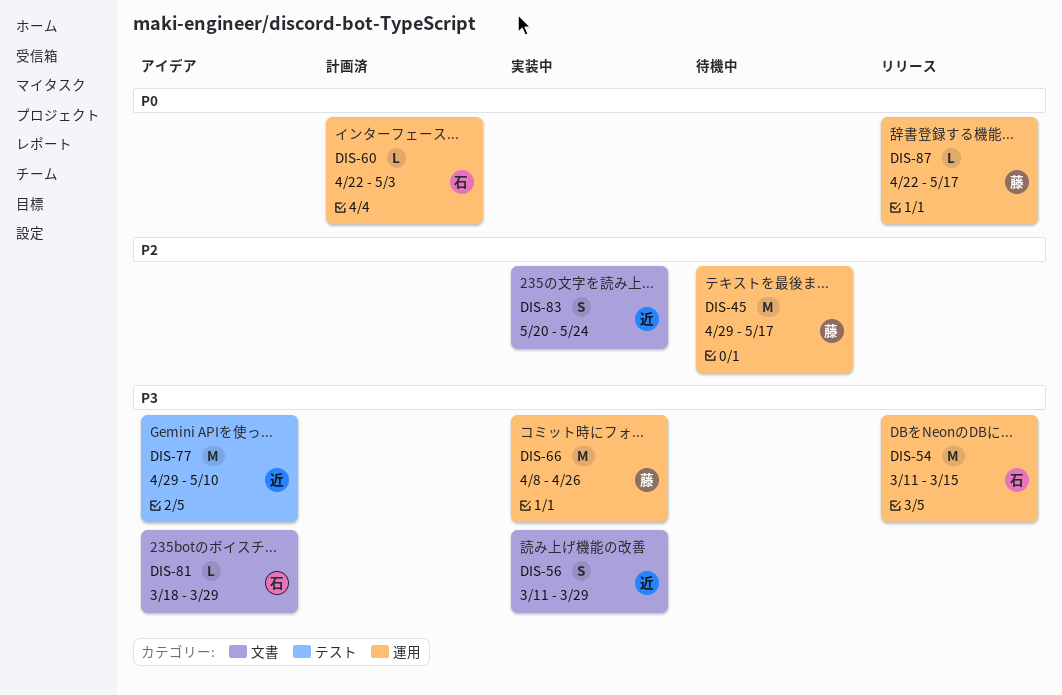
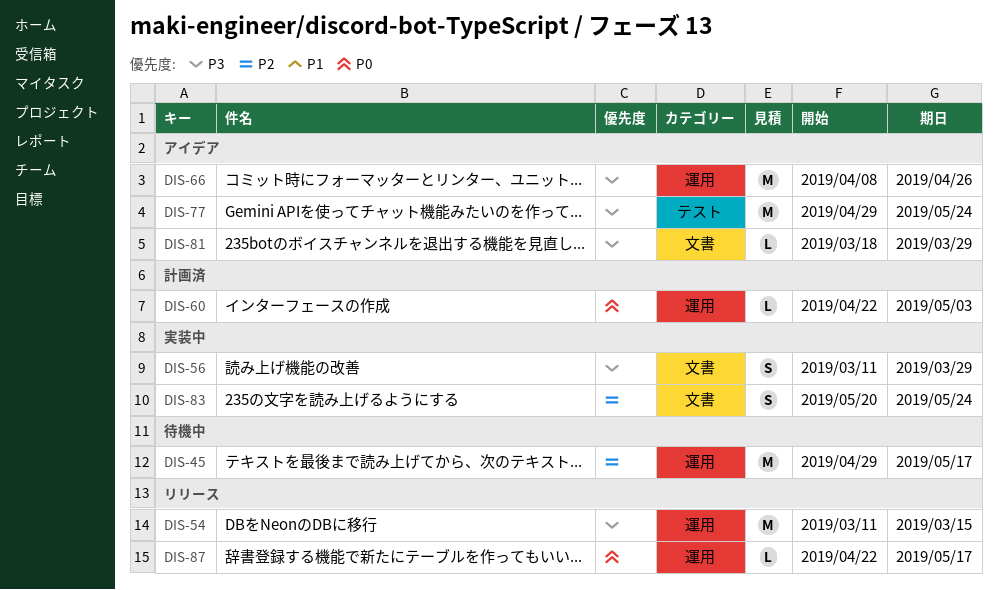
DIS-66, status: 実装中 -> アイデア
DIS-77, due: May 10 -> May 24

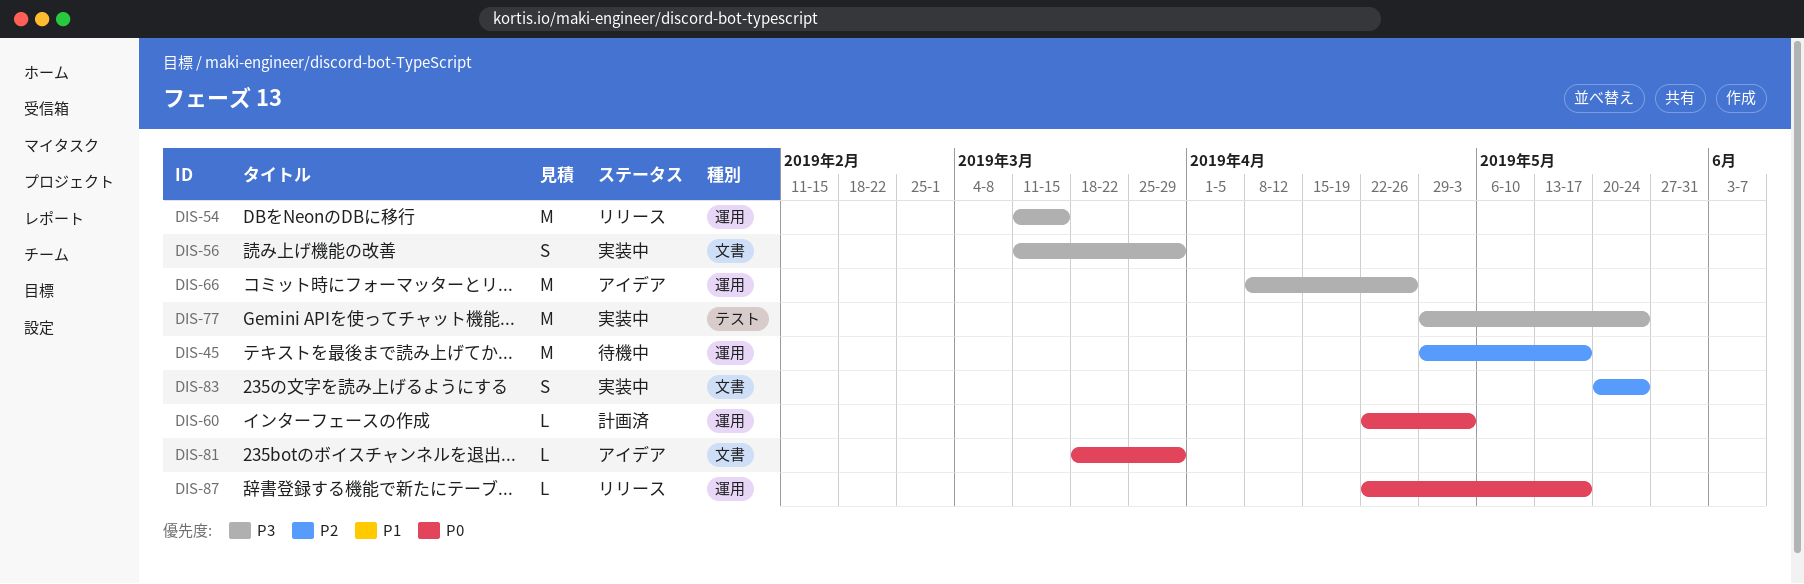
DIS-77, status: アイデア -> 実装中
DIS-81, priority: P3 -> P0

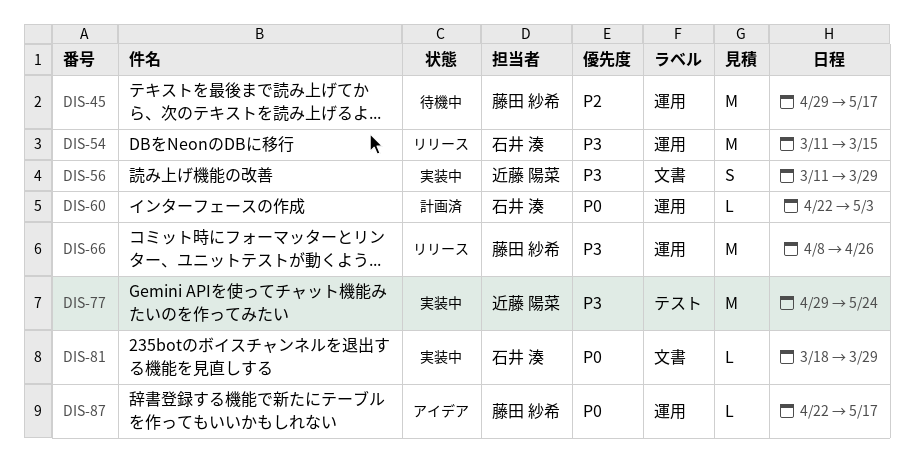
DIS-66, status: アイデア -> リリース
DIS-81, status: アイデア -> 実装中
DIS-83: present -> none
DIS-87, status: リリース -> アイデア

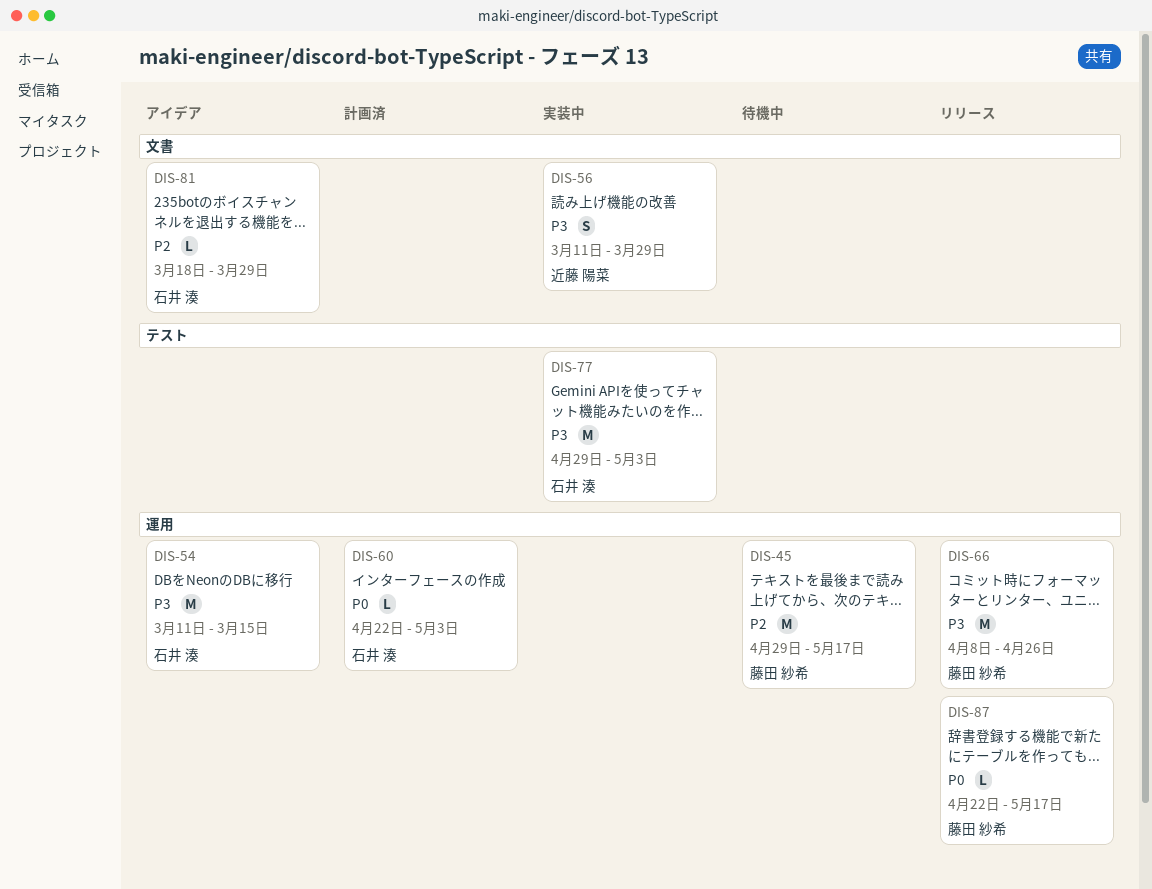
DIS-54, status: リリース -> アイデア
DIS-77, owner: 近藤 陽菜 -> 石井 湊
DIS-77, due: May 24 -> May 3
DIS-81, status: 実装中 -> アイデア
DIS-81, priority: P0 -> P2
DIS-87, status: アイデア -> リリース

